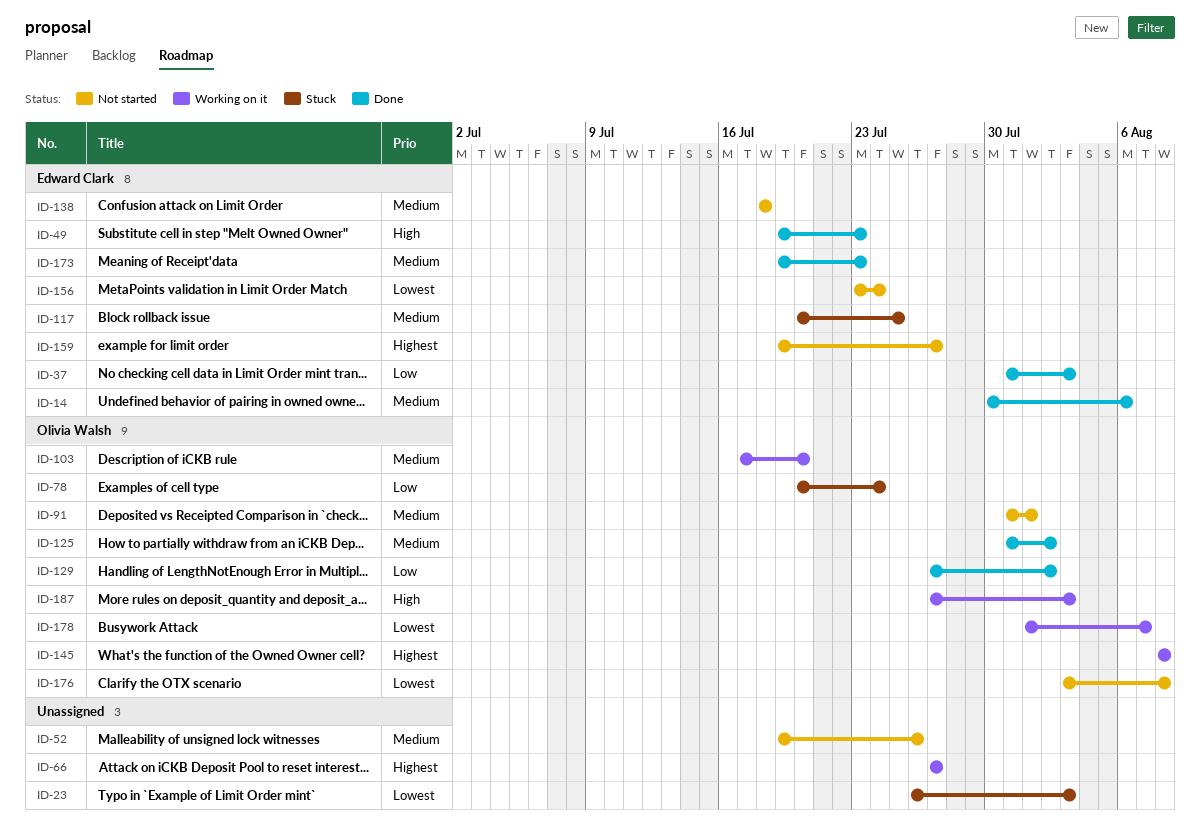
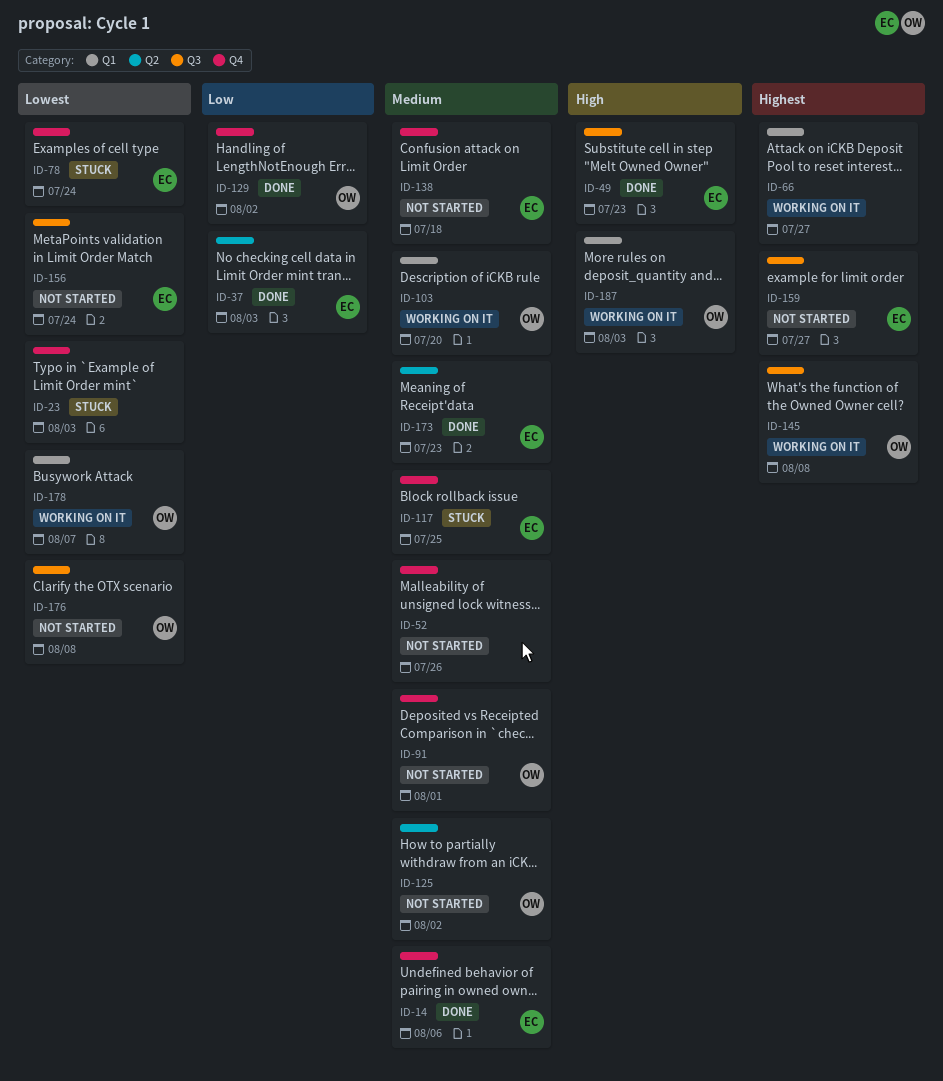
ID-78, owner: Olivia Walsh -> Edward Clark
ID-78, priority: Low -> Lowest
ID-125, status: Done -> Not started

